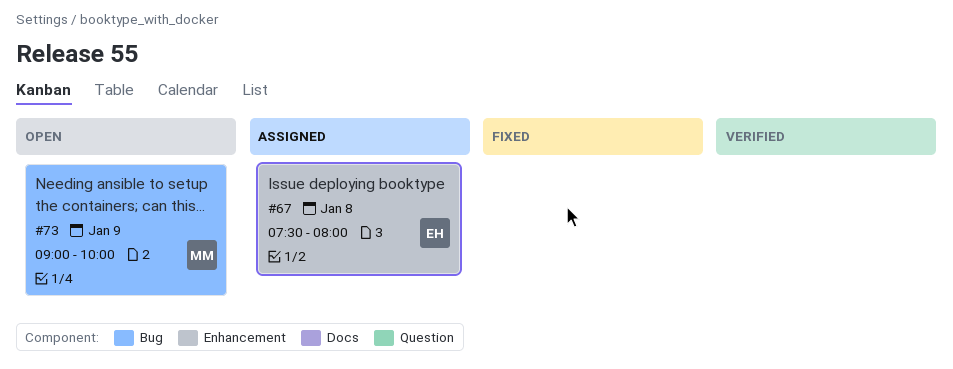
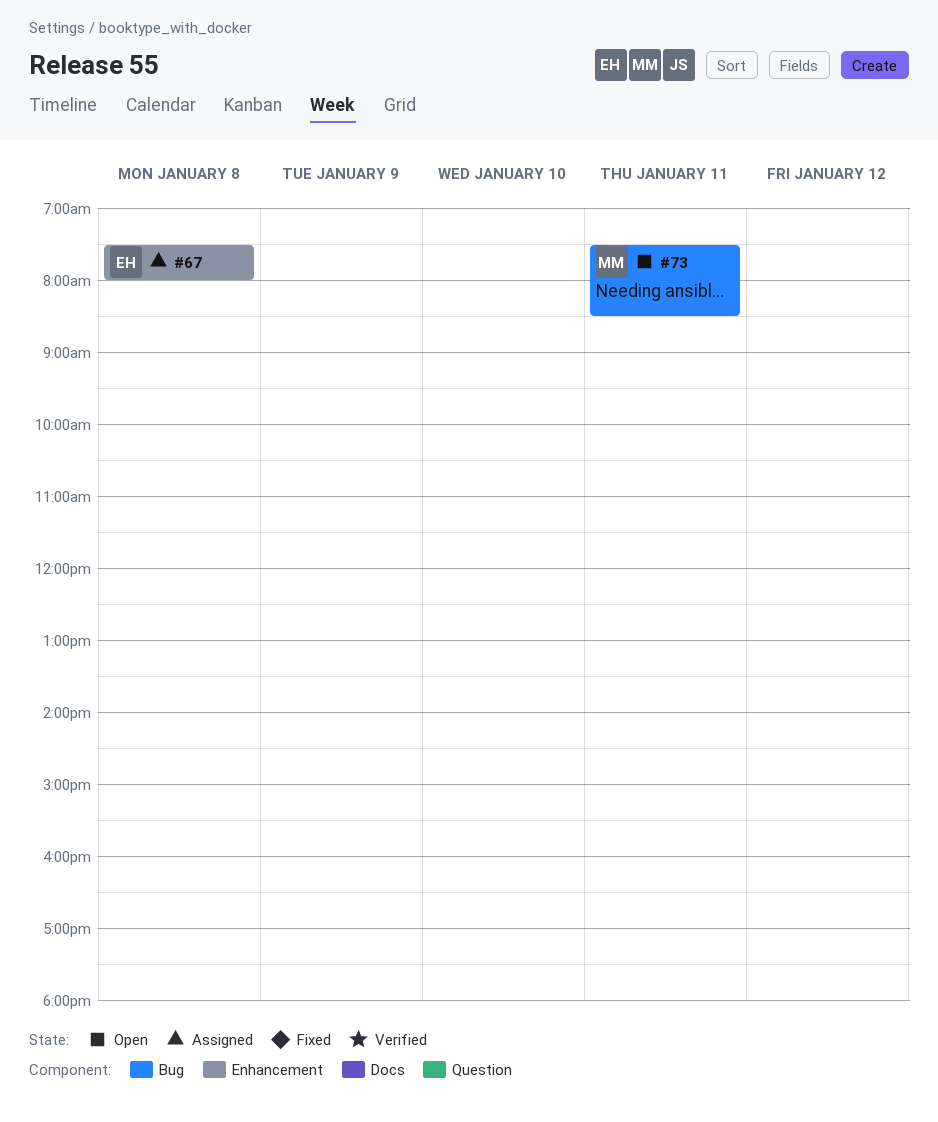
#73, day: Jan 9 -> Jan 11
#73, begins: 09:00 -> 07:30
#73, ends: 10:00 -> 08:30

